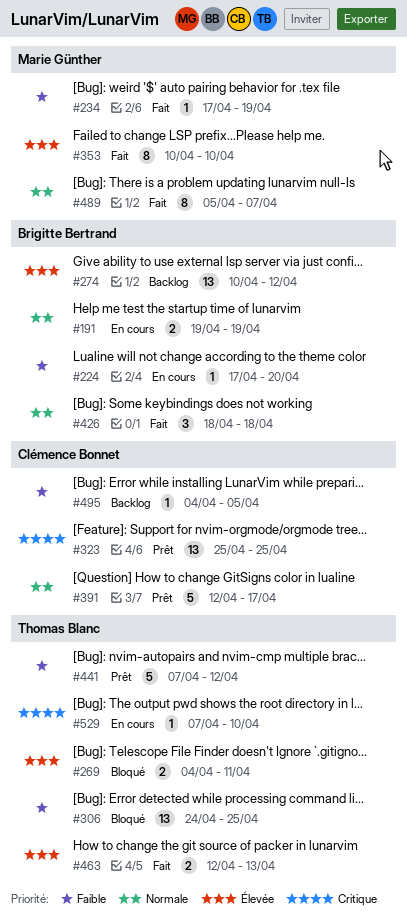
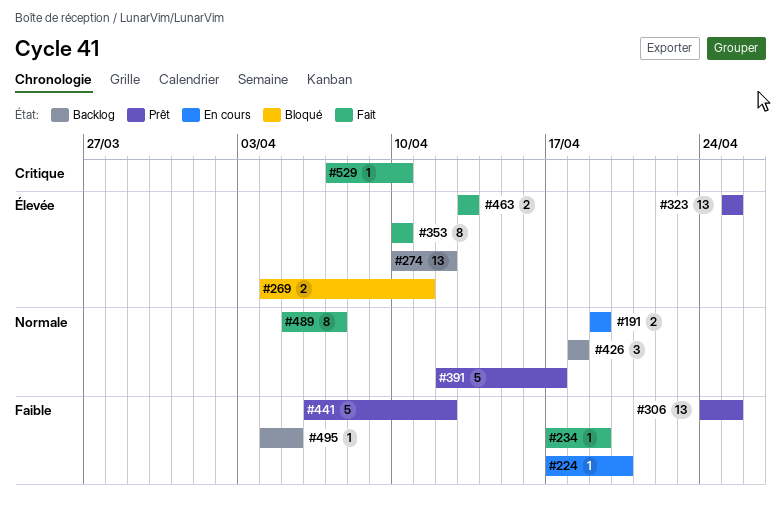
#306, status: Bloqué -> Prêt
#323, priority: Critique -> Élevée
#426, status: Fait -> Backlog
#441, start: Apr 7 -> Apr 6
#463, start: Apr 12 -> Apr 13
#529, status: En cours -> Fait

